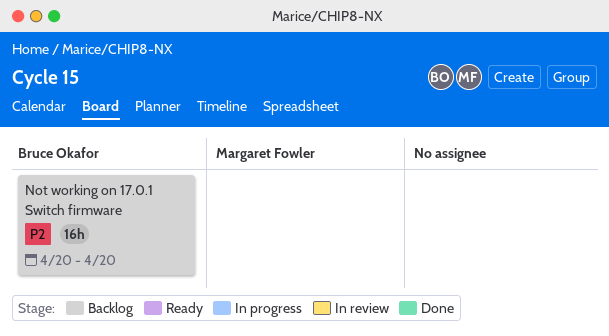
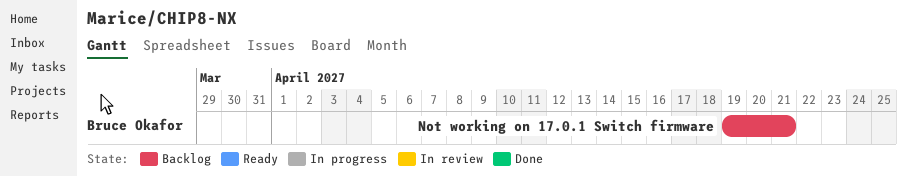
Not working on 17.0.1 Switch firmware, start: Apr 20 -> Apr 19
Not working on 17.0.1 Switch firmware, due: Apr 20 -> Apr 21

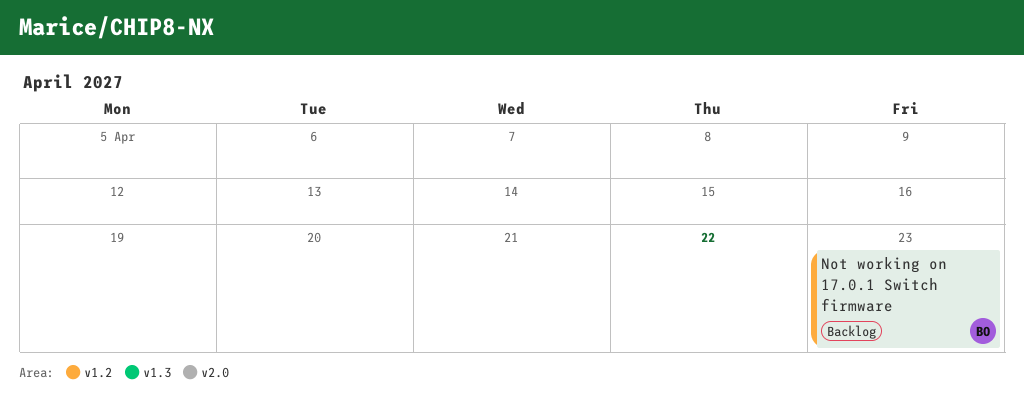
Not working on 17.0.1 Switch firmware, due: Apr 21 -> Apr 23

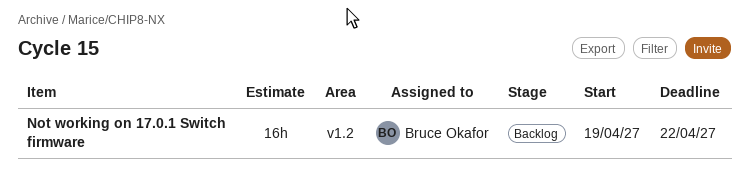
Not working on 17.0.1 Switch firmware, due: Apr 23 -> Apr 22

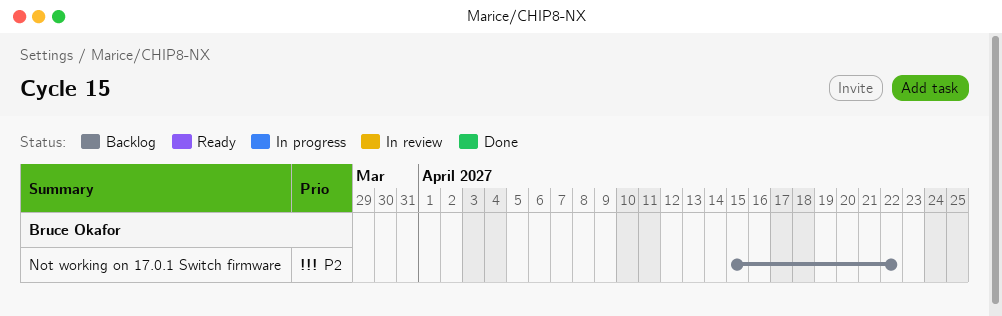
Not working on 17.0.1 Switch firmware, start: Apr 19 -> Apr 15

